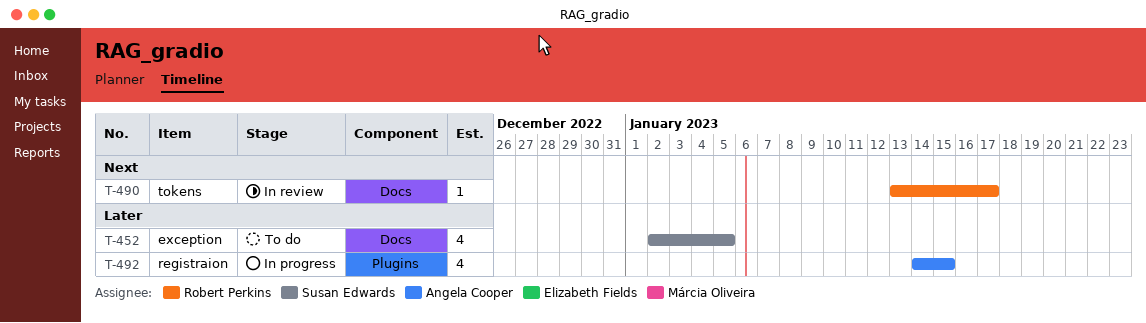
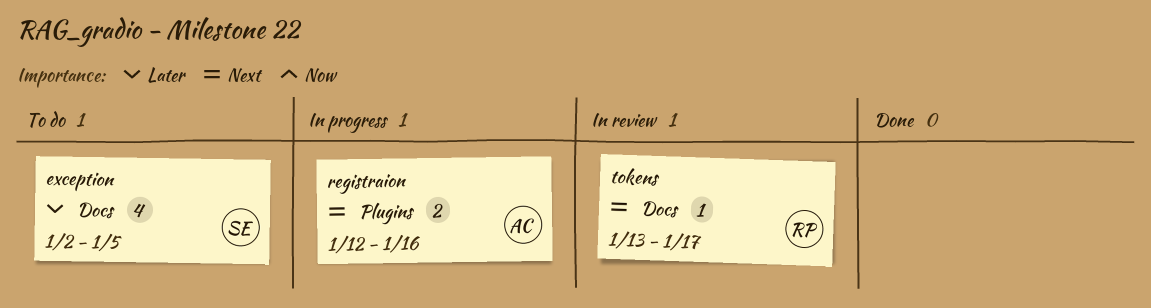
registraion, priority: Later -> Next
registraion, estimate: 4 -> 2
registraion, start: Jan 14 -> Jan 12
registraion, due: Jan 15 -> Jan 16

